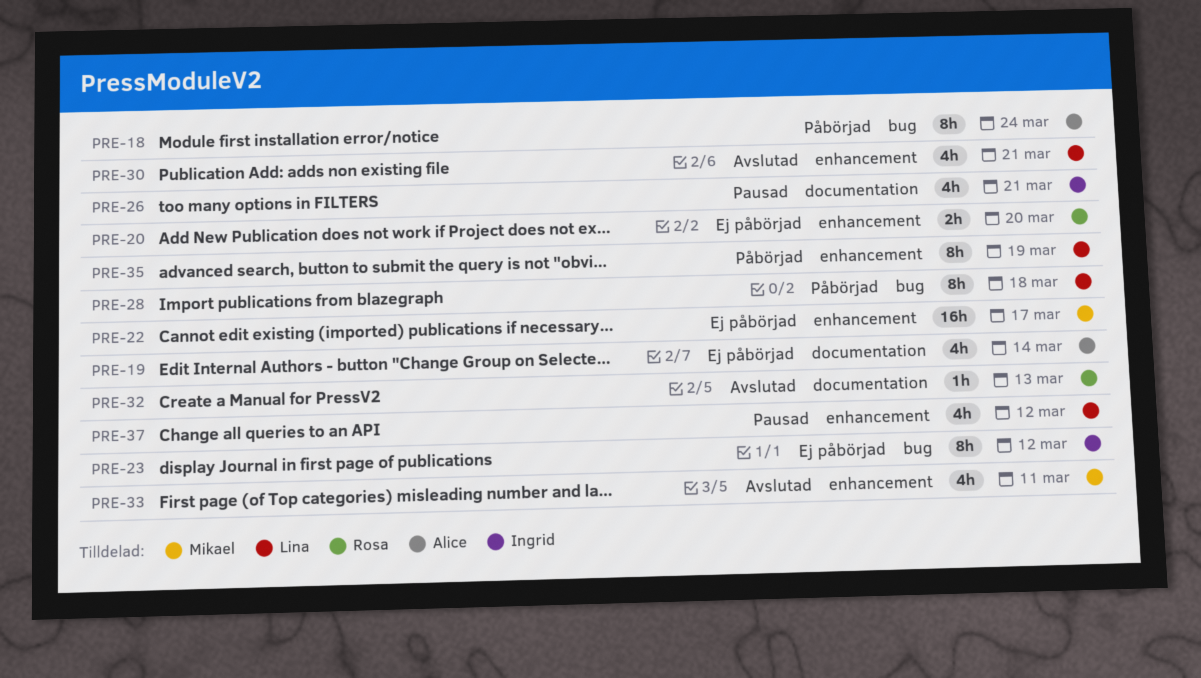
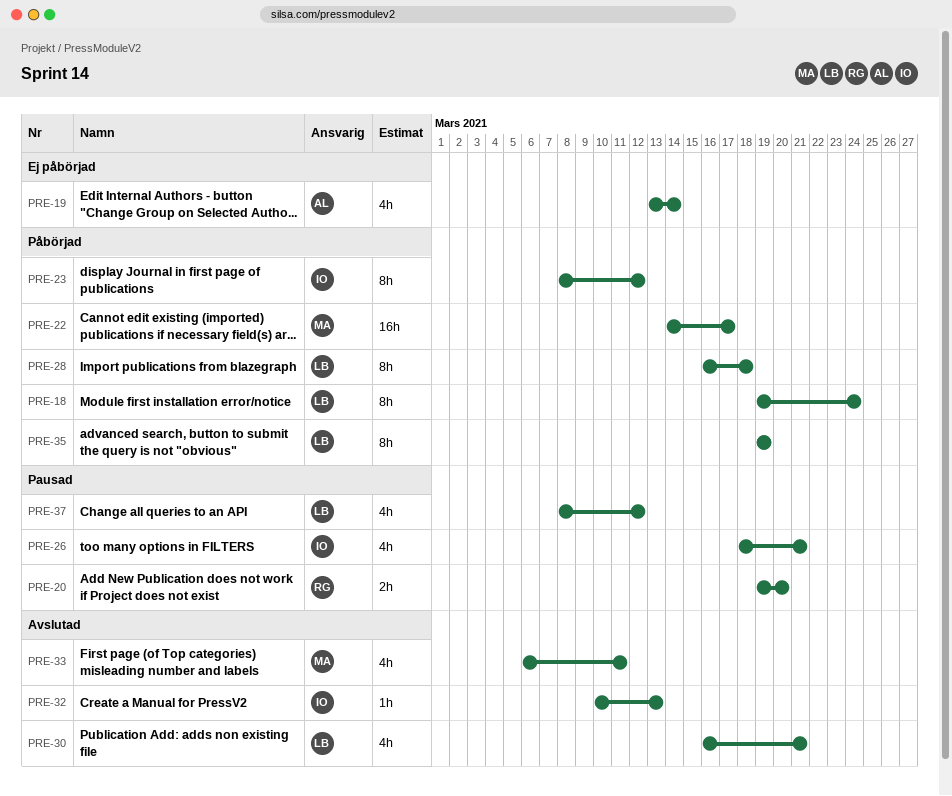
PRE-18, owner: Alice -> Lina
PRE-20, status: Ej påbörjad -> Pausad
PRE-22, status: Ej påbörjad -> Påbörjad
PRE-23, status: Ej påbörjad -> Påbörjad
PRE-32, owner: Rosa -> Ingrid

